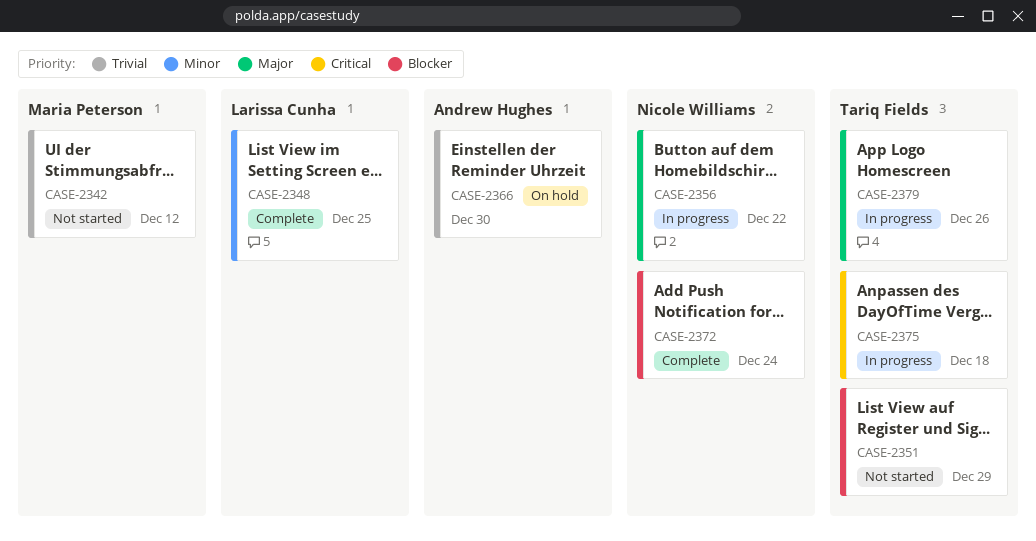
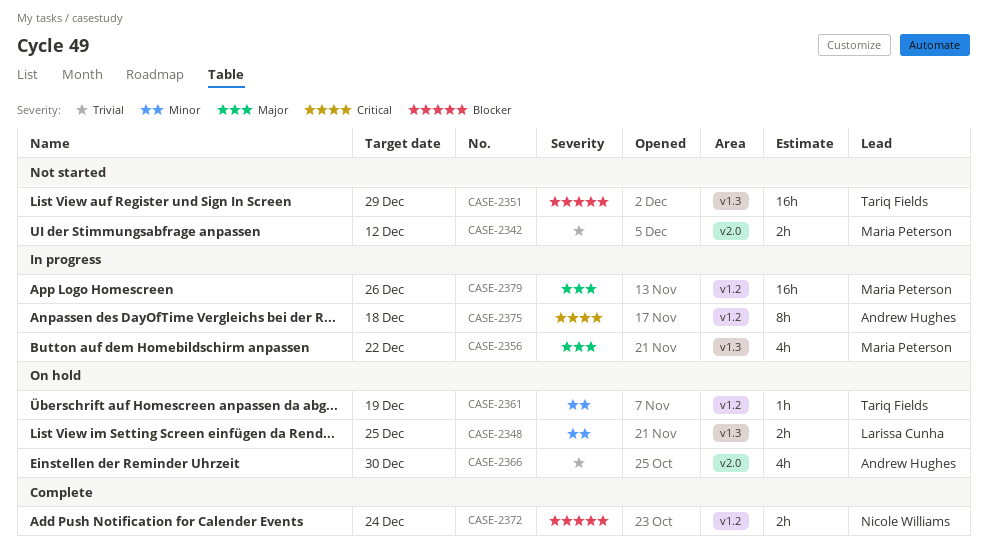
CASE-2348, status: Complete -> On hold
CASE-2356, owner: Nicole Williams -> Maria Peterson
CASE-2361: none -> present
CASE-2375, owner: Tariq Fields -> Andrew Hughes
CASE-2379, owner: Tariq Fields -> Maria Peterson

